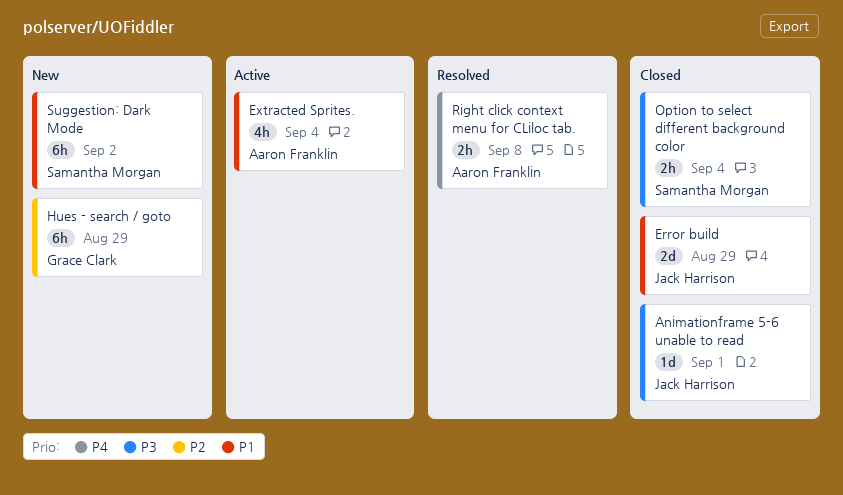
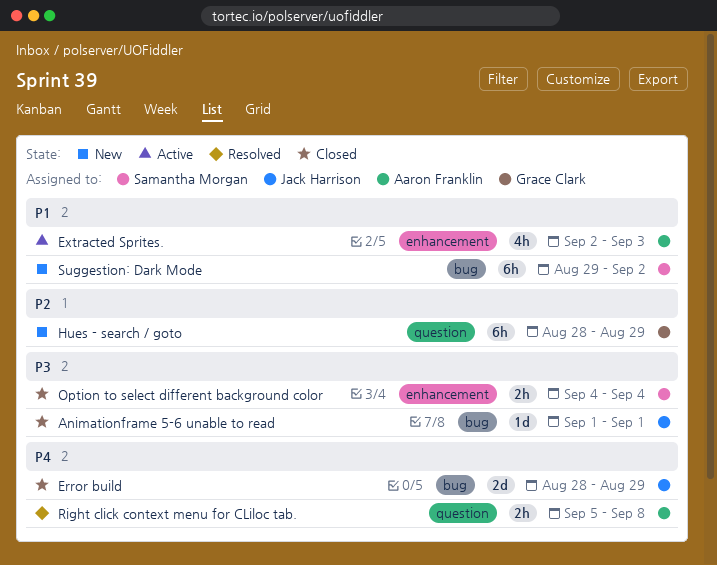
Error build, priority: P1 -> P4
Extracted Sprites., due: Sep 4 -> Sep 3

